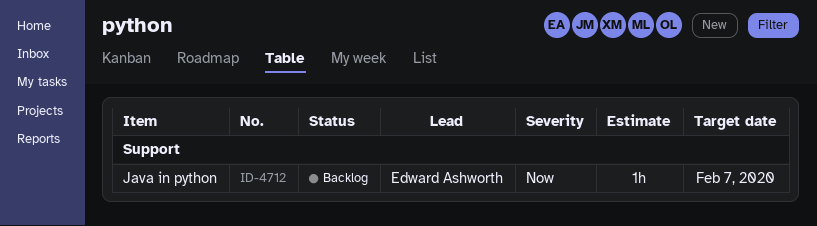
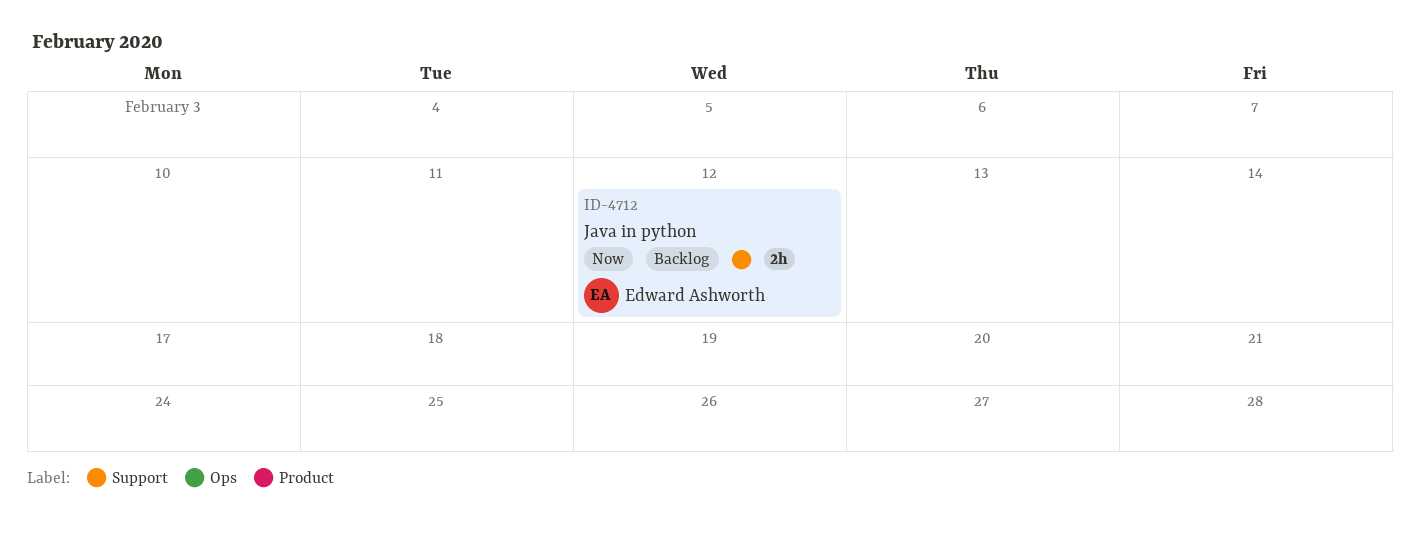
ID-4712, estimate: 1h -> 2h
ID-4712, due: Feb 7 -> Feb 12

